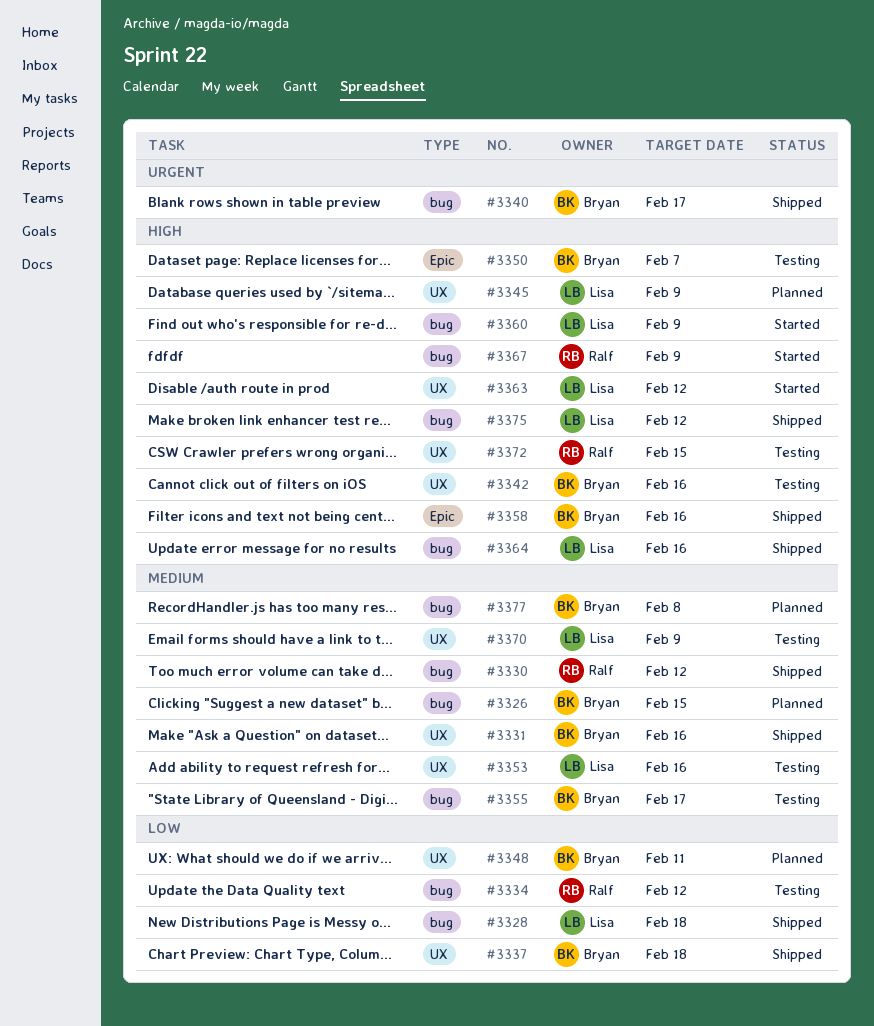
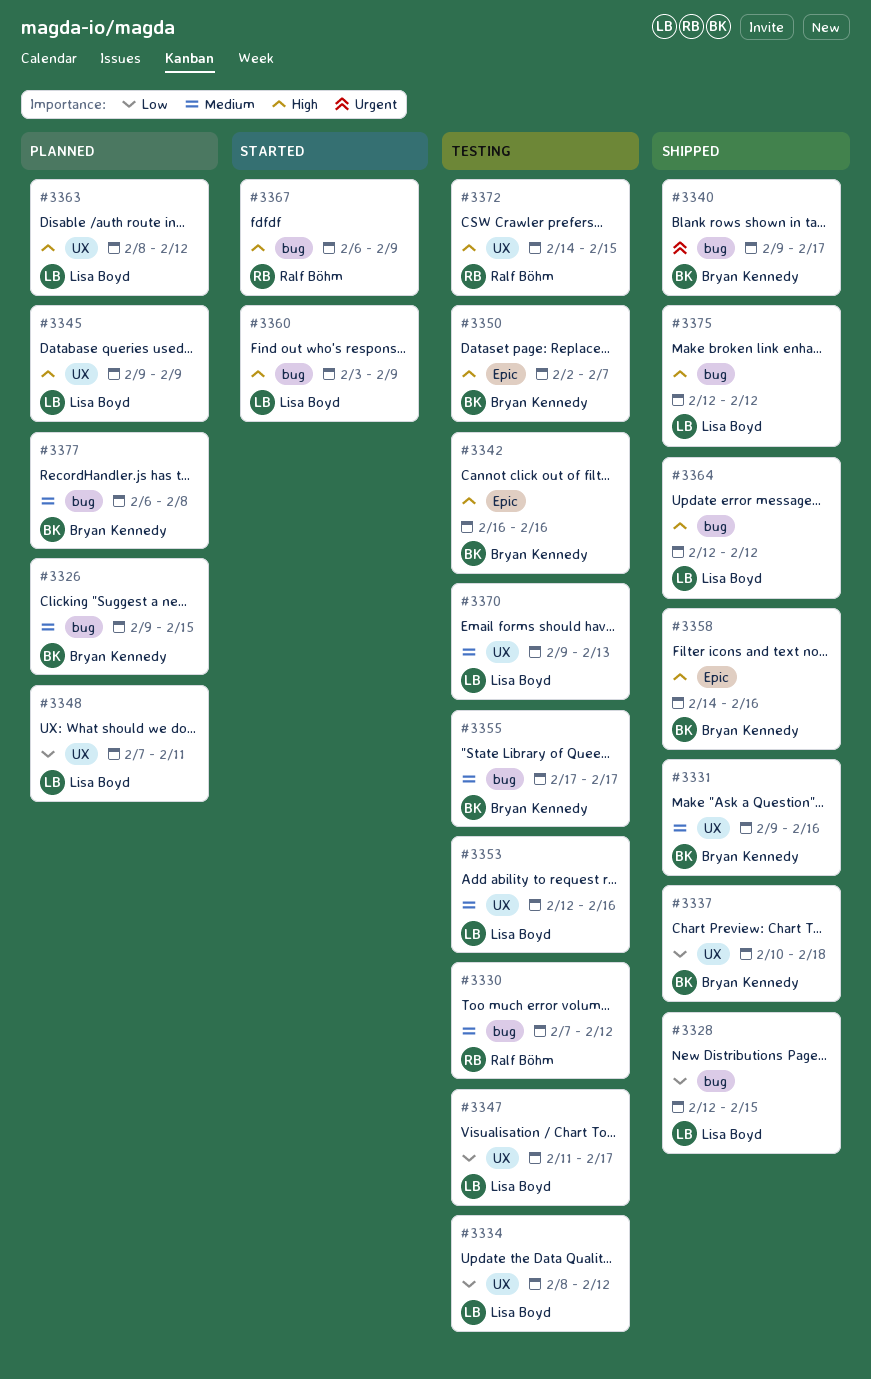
#3328, due: Feb 18 -> Feb 15
#3330, status: Shipped -> Testing
#3334, owner: Ralf Böhm -> Lisa Boyd
#3334, label: bug -> UX
#3342, label: UX -> Epic
#3347: none -> present
#3348, owner: Bryan Kennedy -> Lisa Boyd
#3363, status: Started -> Planned
#3364, due: Feb 16 -> Feb 12
#3370, due: Feb 9 -> Feb 13

